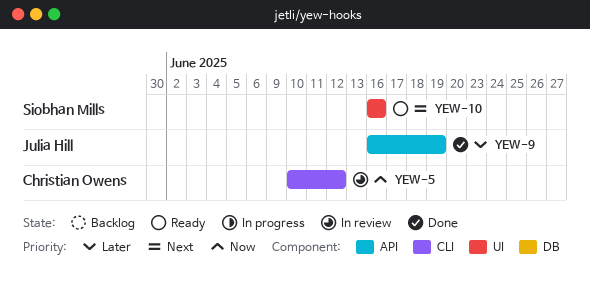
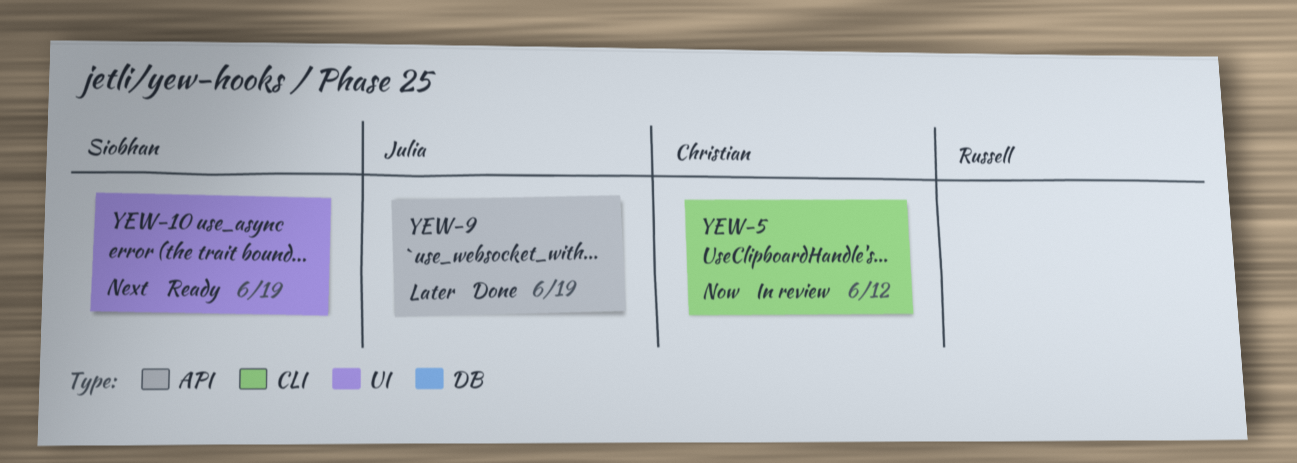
YEW-10, due: Jun 16 -> Jun 19

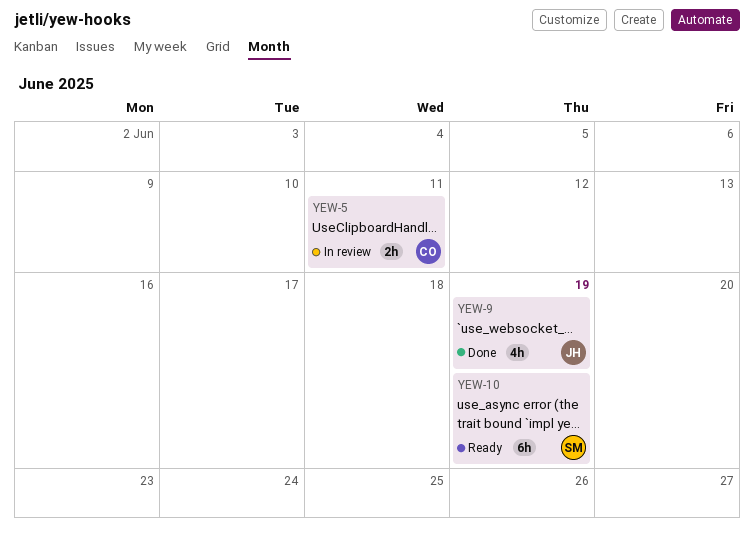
YEW-5, due: Jun 12 -> Jun 11

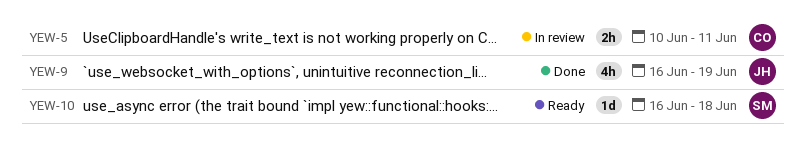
YEW-10, estimate: 6h -> 1d
YEW-10, due: Jun 19 -> Jun 18

